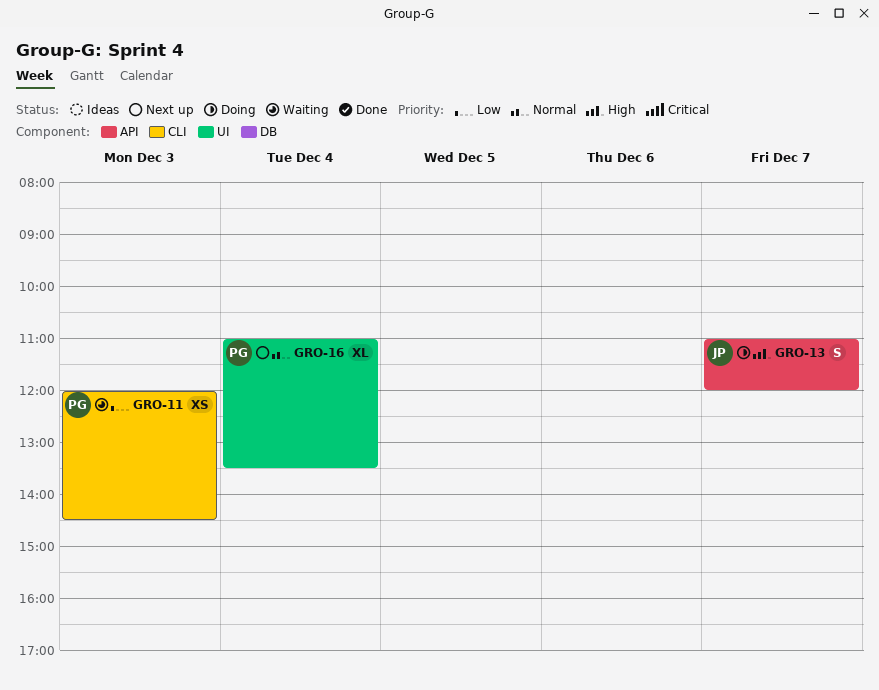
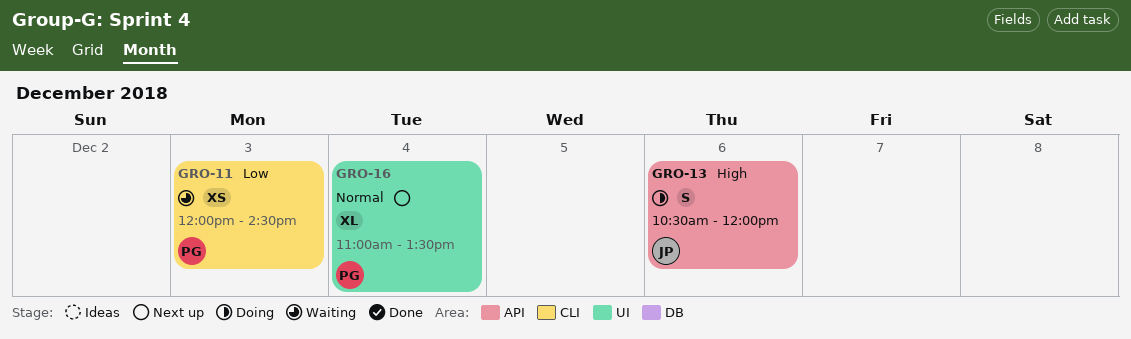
GRO-13, day: Dec 7 -> Dec 6
GRO-13, begins: 11:00 -> 10:30

